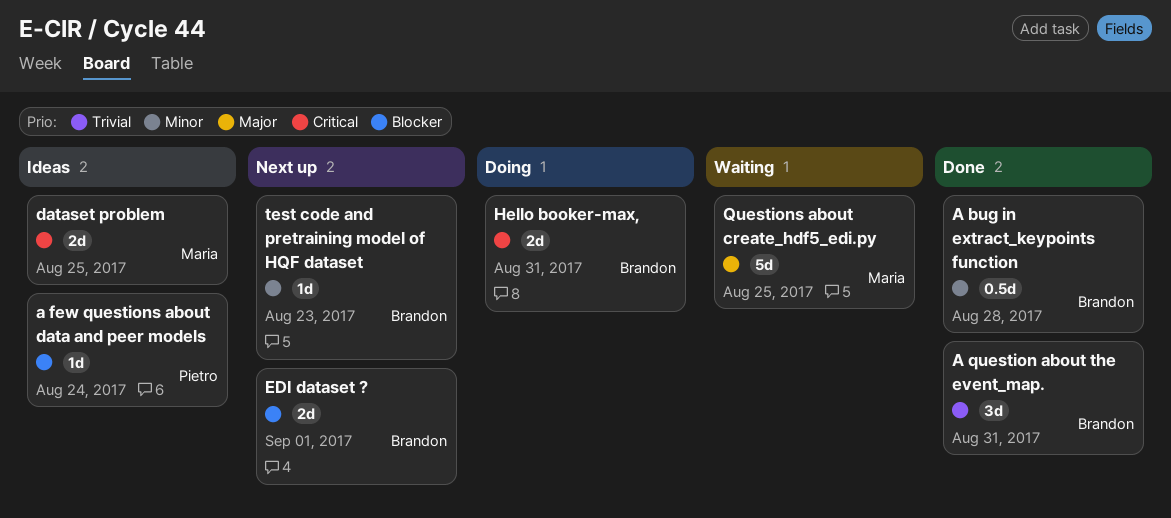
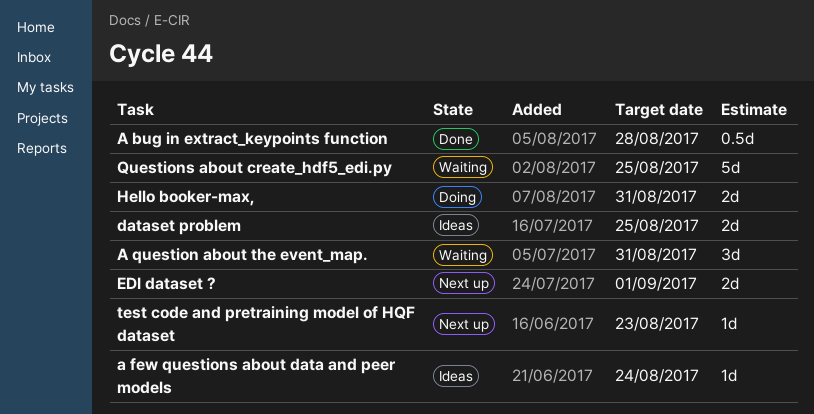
A question about the event_map., status: Done -> Waiting

